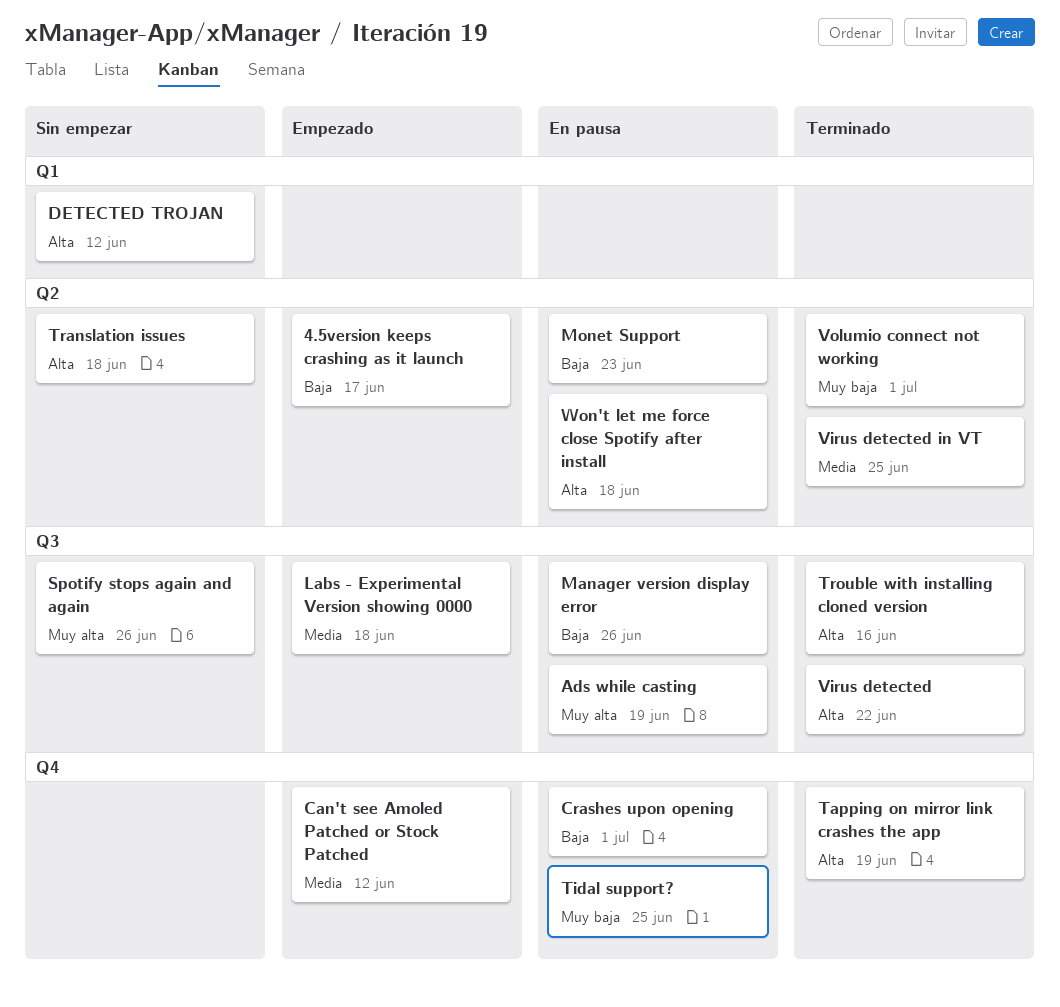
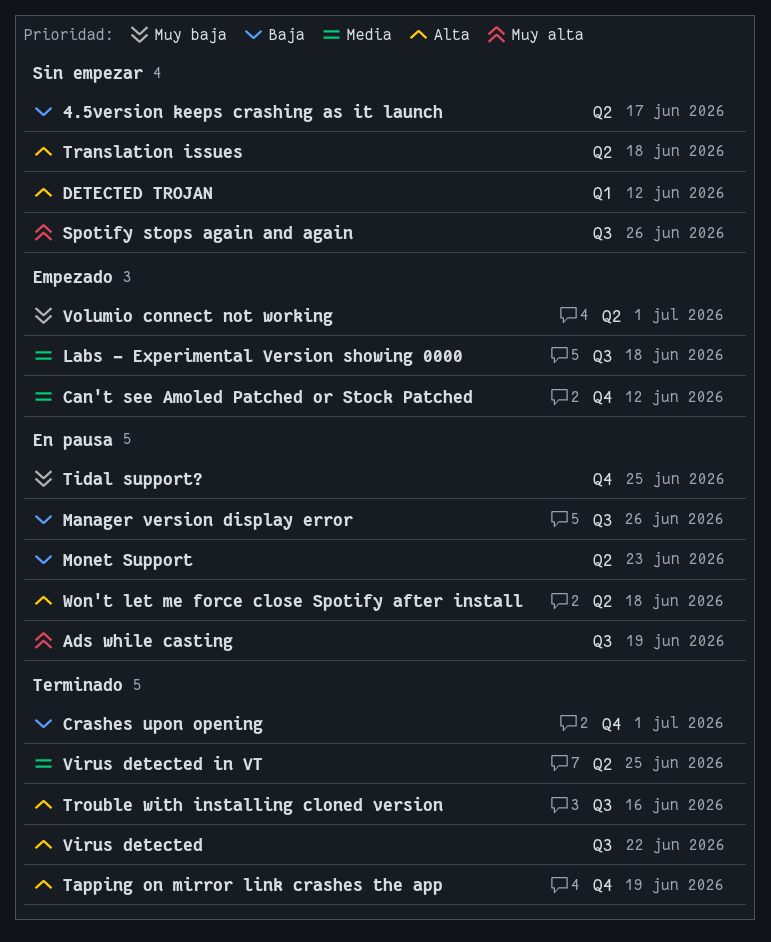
4.5version keeps crashing as it launch, status: Empezado -> Sin empezar
Crashes upon opening, status: En pausa -> Terminado
Volumio connect not working, status: Terminado -> Empezado

